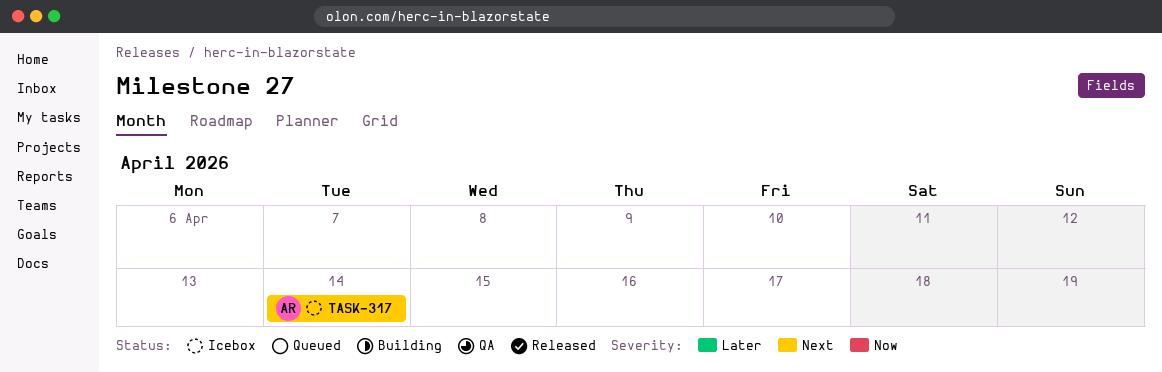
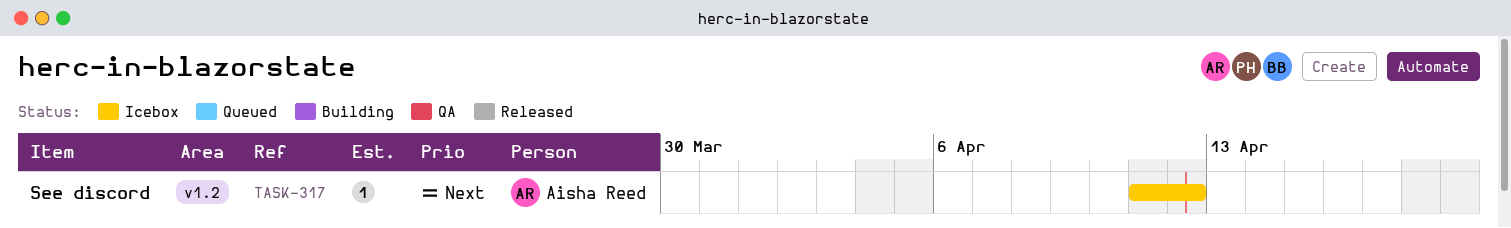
TASK-317, start: Apr 14 -> Apr 11
TASK-317, due: Apr 14 -> Apr 12

